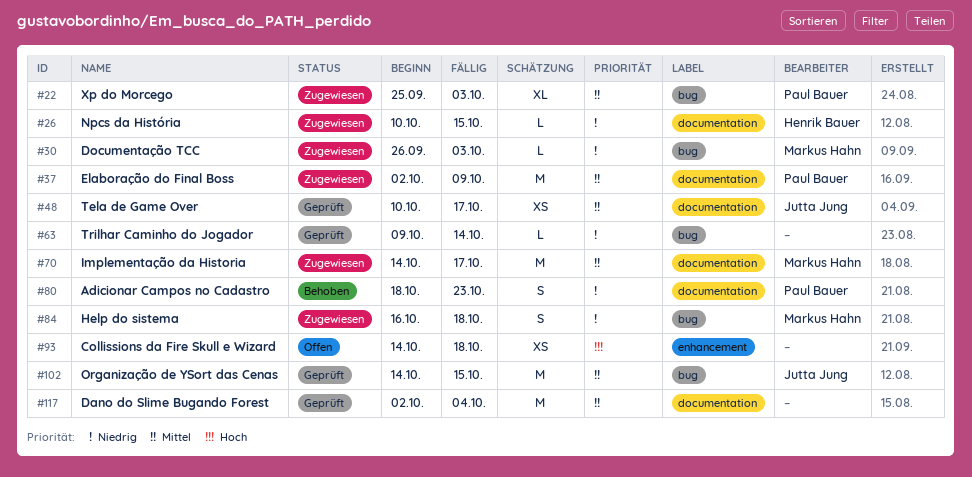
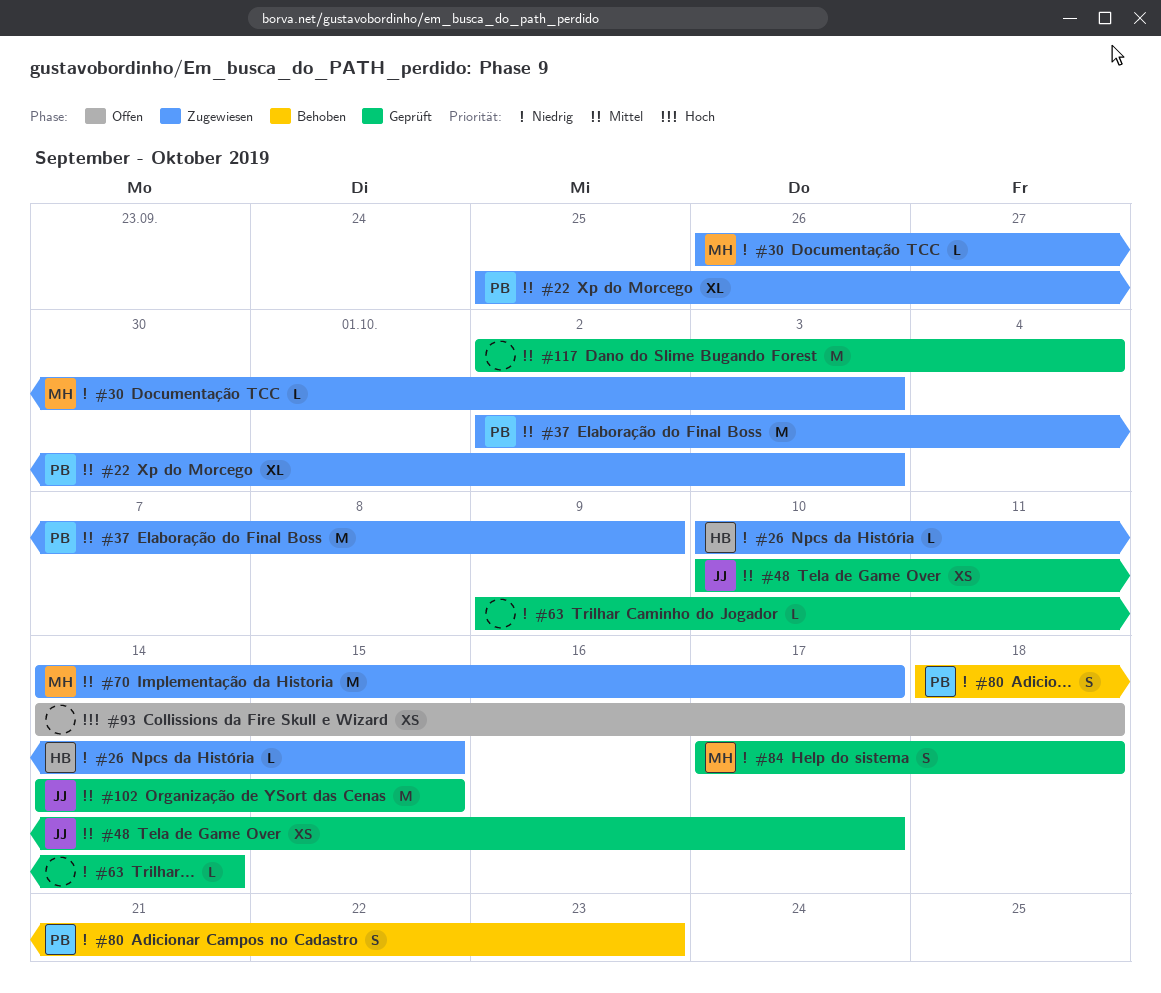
#84, status: Zugewiesen -> Geprüft
#84, start: Oct 16 -> Oct 17

